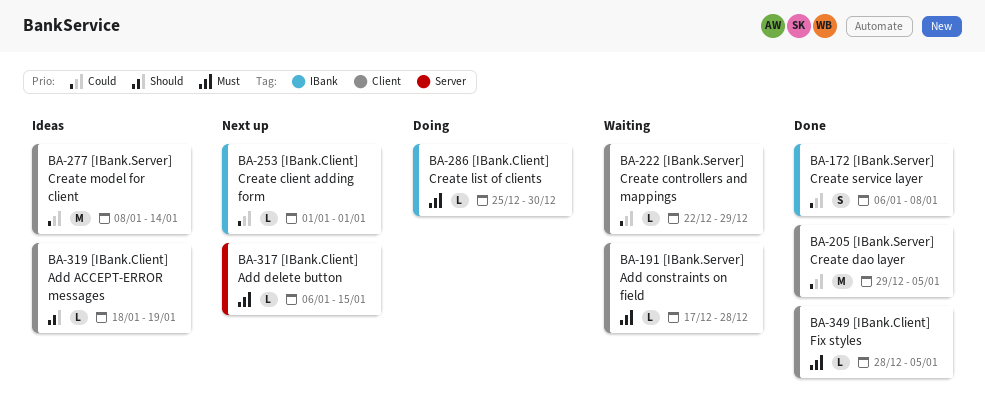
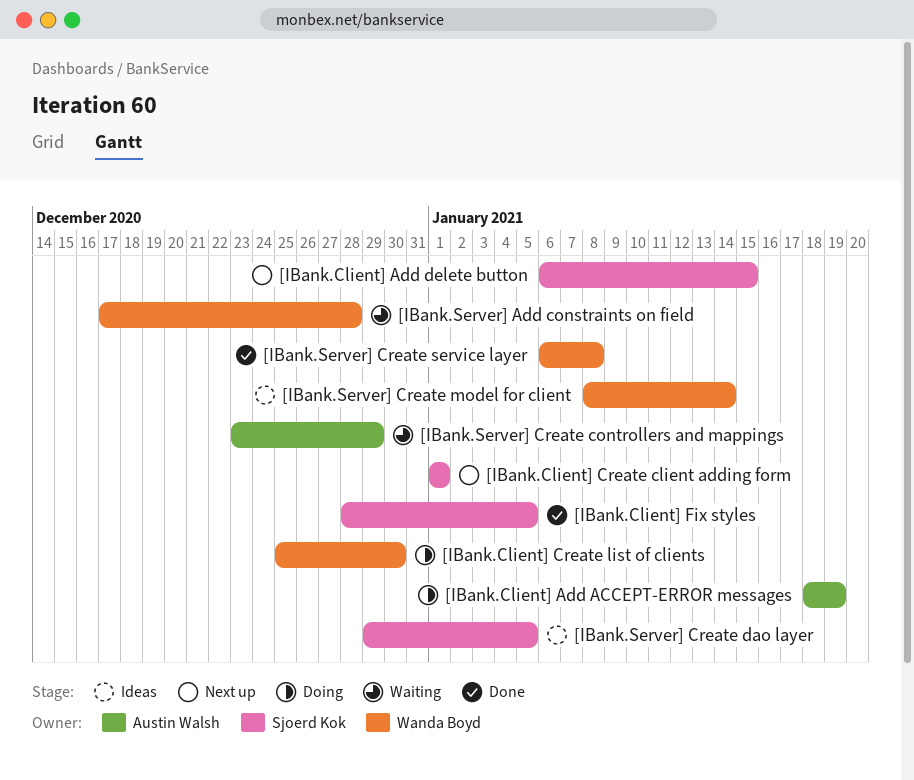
[IBank.Client] Add ACCEPT-ERROR messages, status: Ideas -> Doing
[IBank.Server] Create controllers and mappings, start: Dec 22 -> Dec 23
[IBank.Server] Create dao layer, status: Done -> Ideas

